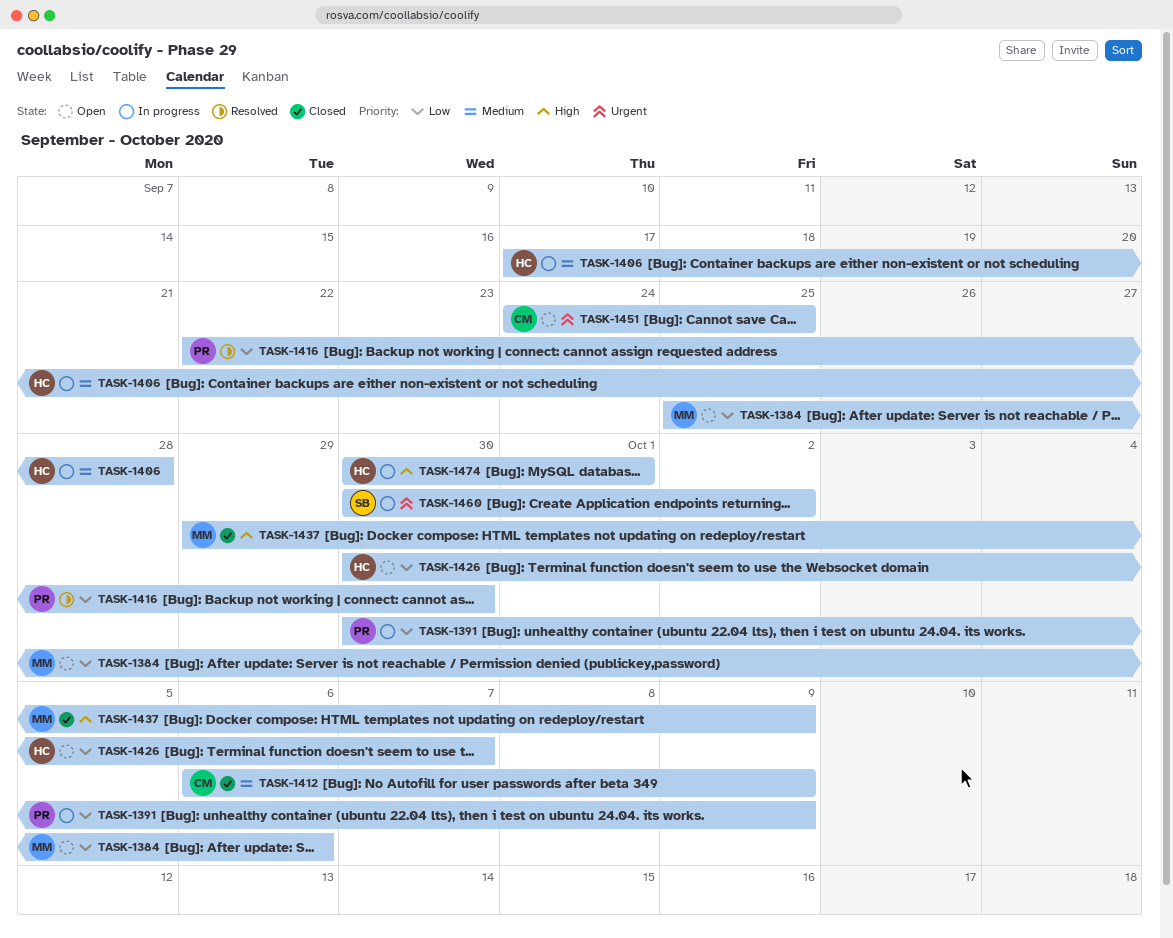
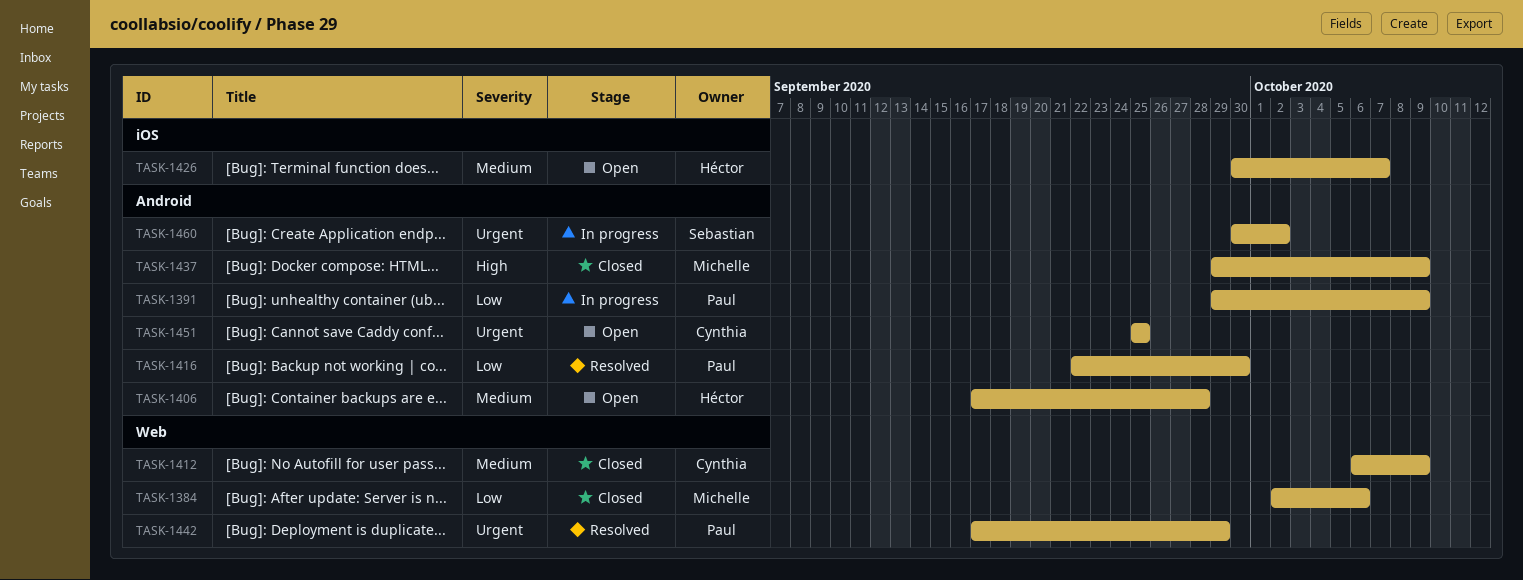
TASK-1384, status: Open -> Closed
TASK-1384, start: Sep 25 -> Oct 2
TASK-1391, start: Sep 30 -> Sep 29
TASK-1406, status: In progress -> Open
TASK-1426, priority: Low -> Medium
TASK-1442: none -> present
TASK-1451, start: Sep 24 -> Sep 25
TASK-1474: present -> none

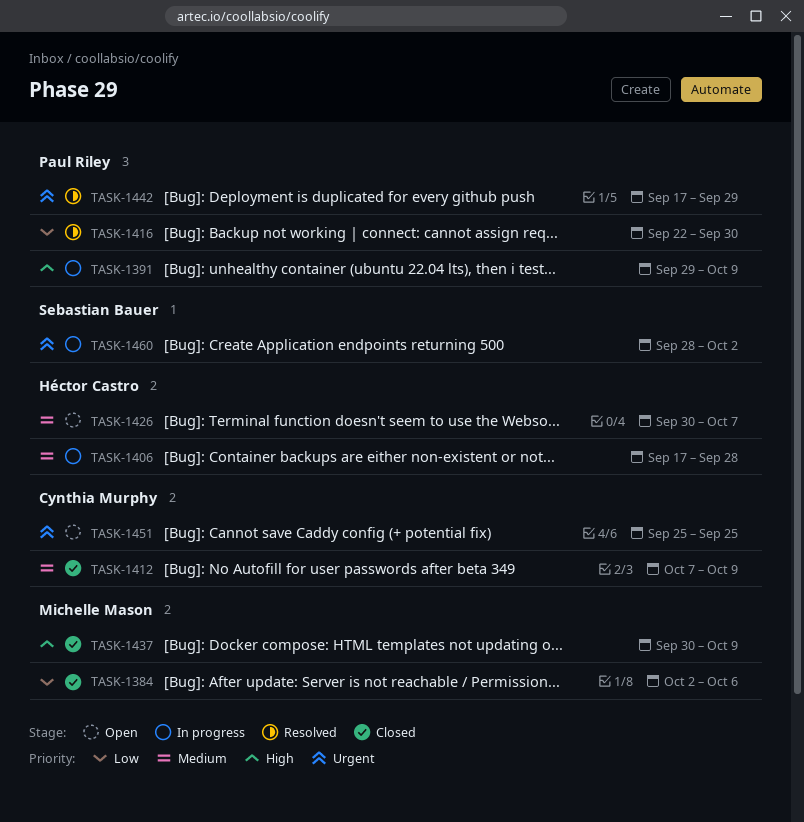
TASK-1391, priority: Low -> High
TASK-1406, status: Open -> In progress
TASK-1412, start: Oct 6 -> Oct 7
TASK-1437, start: Sep 29 -> Sep 30
TASK-1460, start: Sep 30 -> Sep 28

